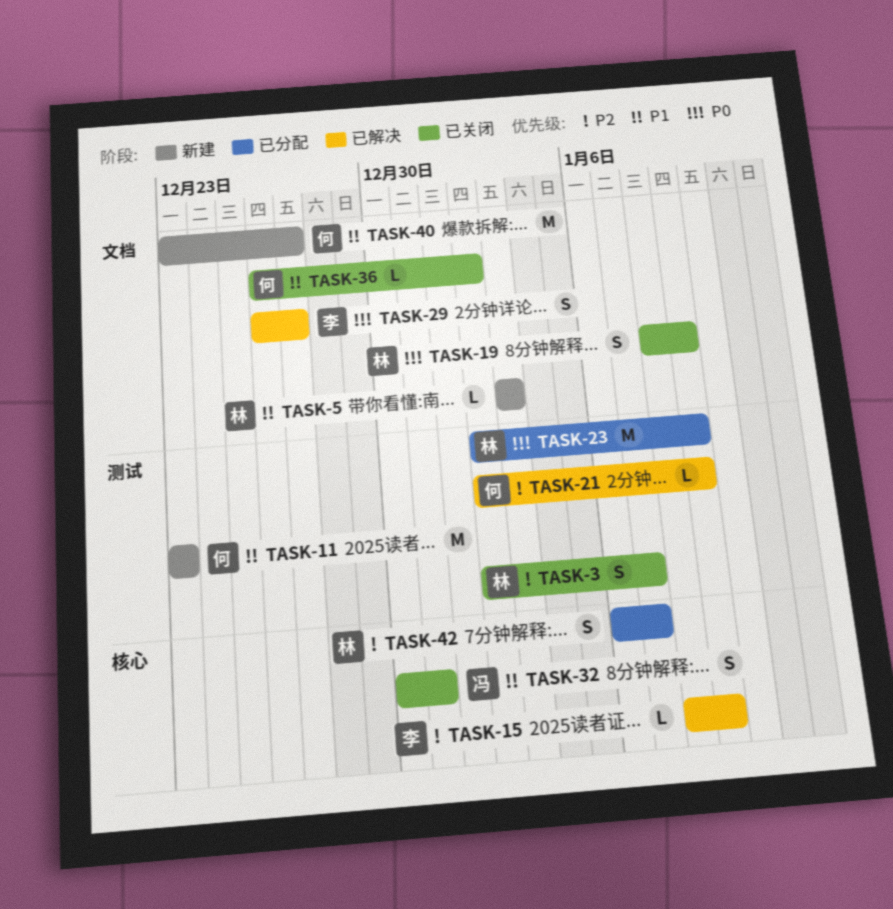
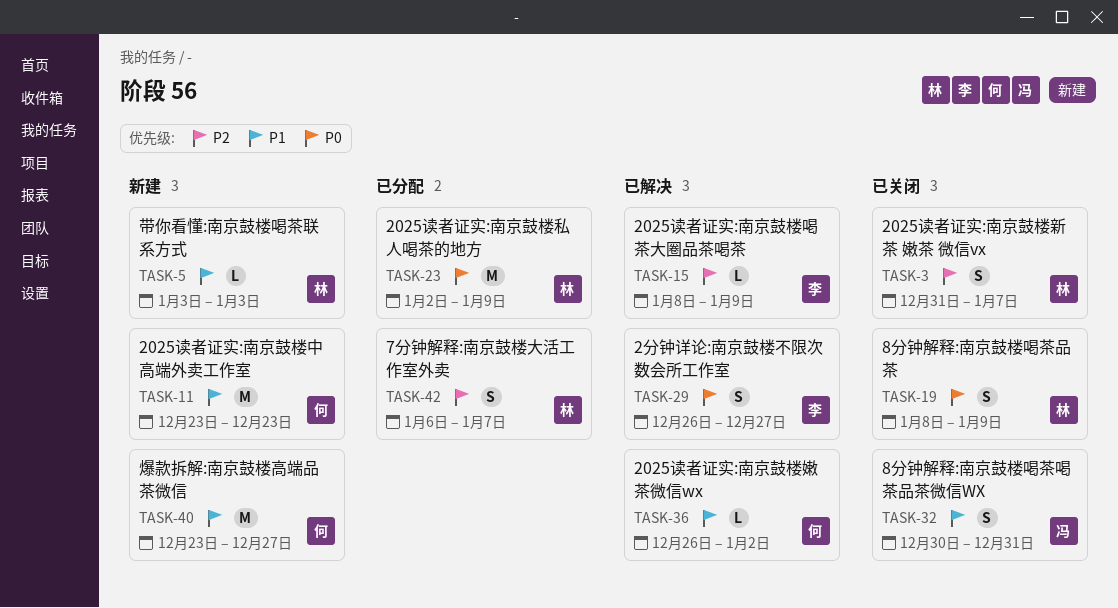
TASK-3, start: Jan 2 -> Dec 31
TASK-21: present -> none
TASK-36, status: 已关闭 -> 已解决

